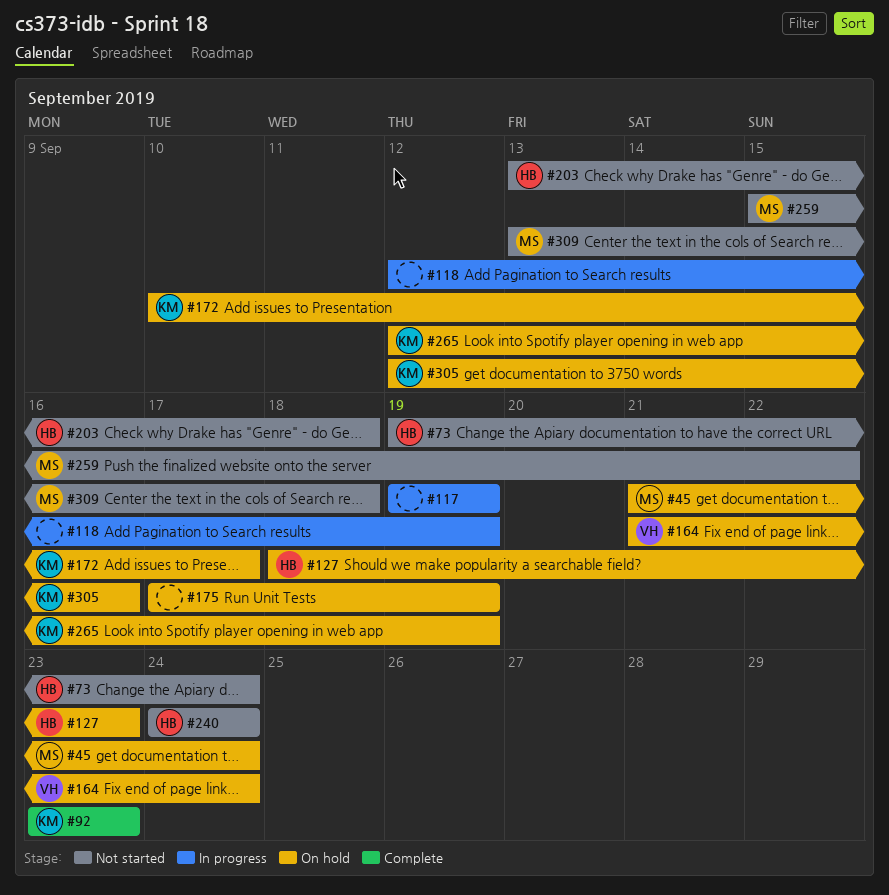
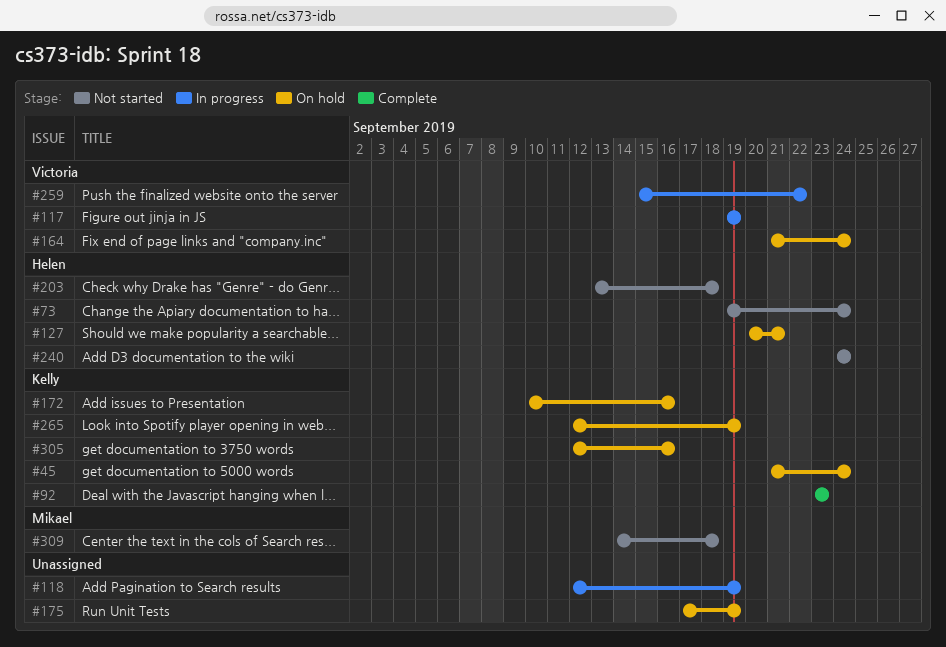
#45, owner: Mikael -> Kelly
#117, owner: none -> Victoria
#127, start: Sep 18 -> Sep 20
#127, due: Sep 23 -> Sep 21
#172, due: Sep 17 -> Sep 16
#259, status: Not started -> In progress
#259, owner: Mikael -> Victoria
#309, start: Sep 13 -> Sep 14

